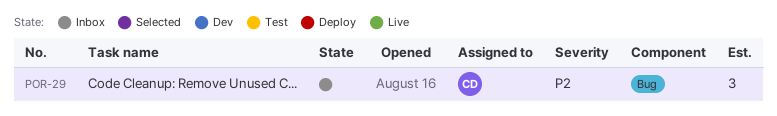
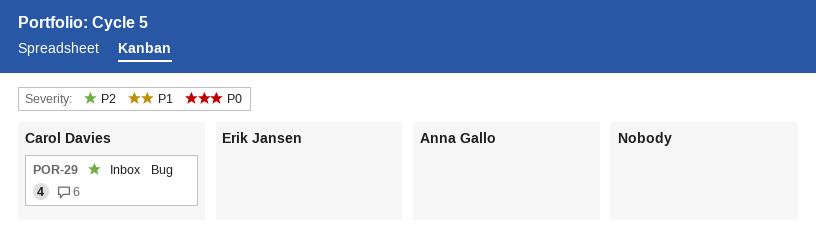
POR-29, estimate: 3 -> 4

